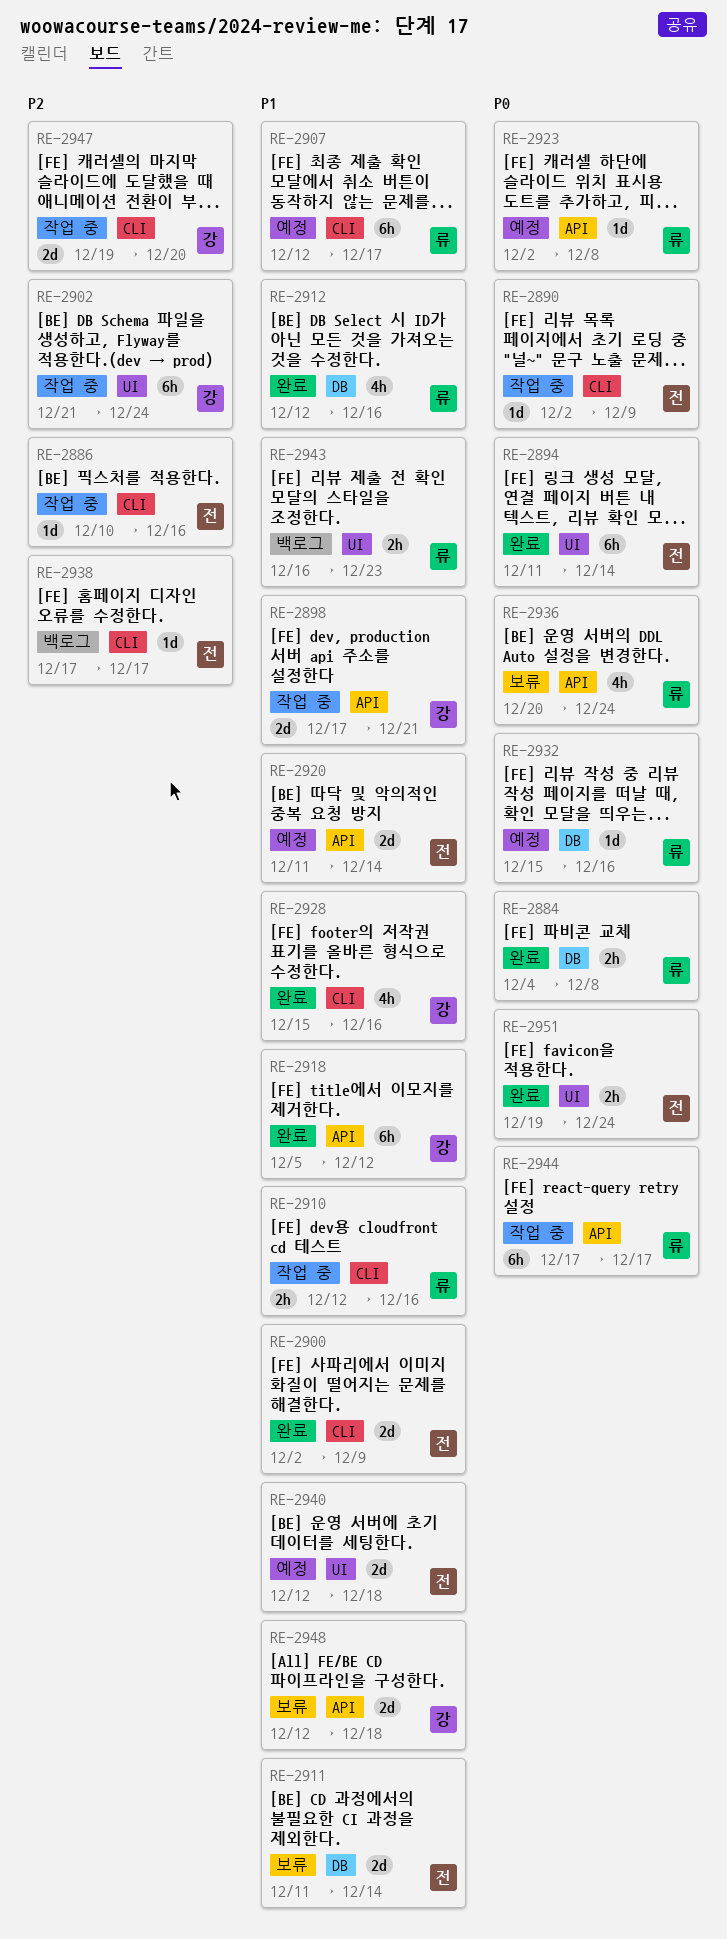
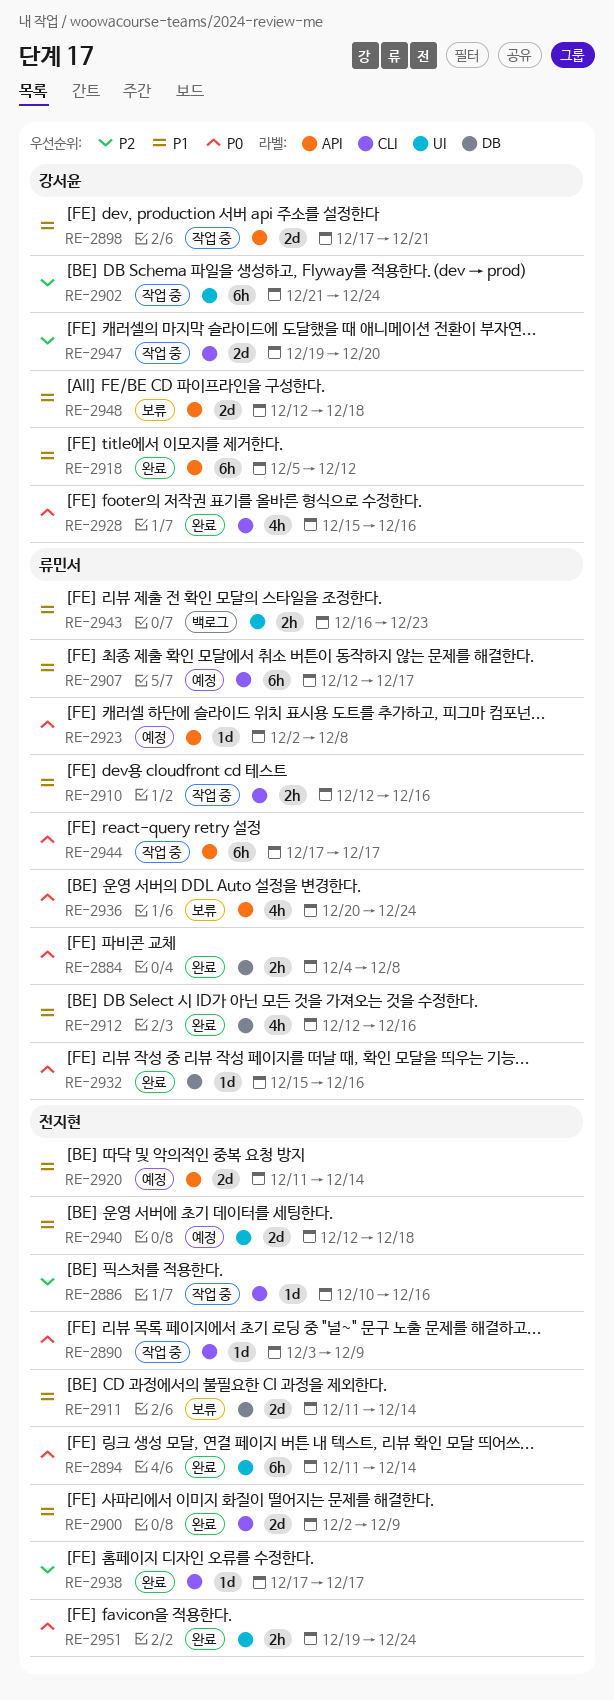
RE-2890, start: Dec 2 -> Dec 3
RE-2928, priority: P1 -> P0
RE-2932, status: 예정 -> 완료
RE-2938, status: 백로그 -> 완료

